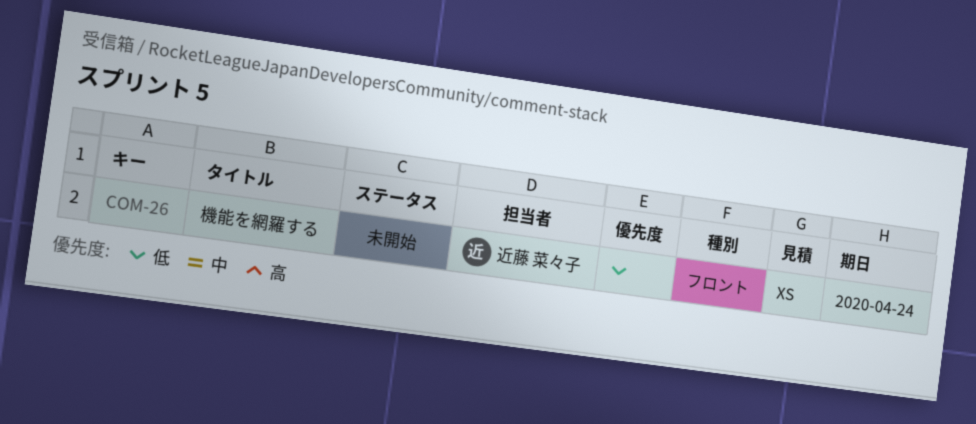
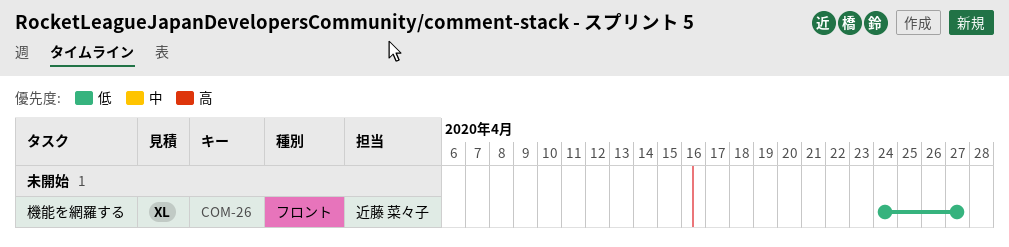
COM-26, estimate: XS -> XL
COM-26, due: Apr 24 -> Apr 27

